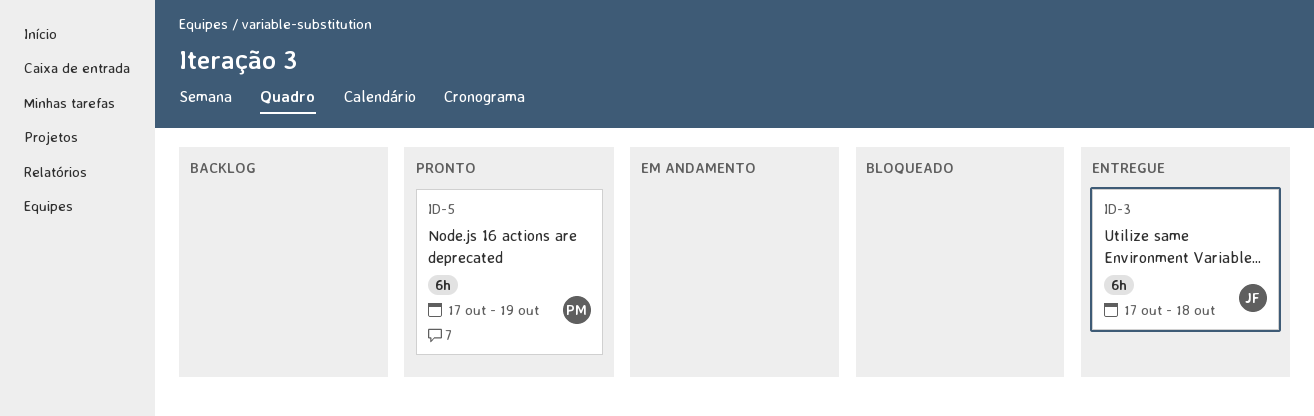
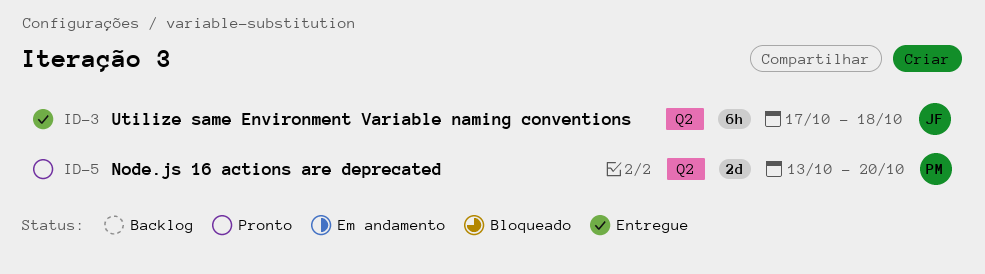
ID-5, estimate: 6h -> 2d
ID-5, start: Oct 17 -> Oct 13
ID-5, due: Oct 19 -> Oct 20

